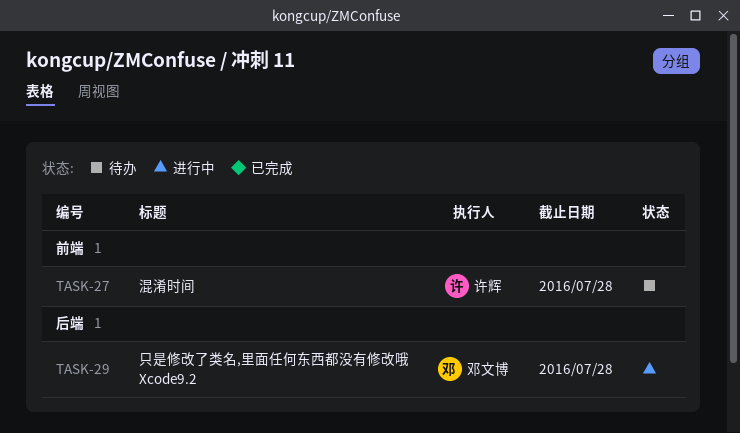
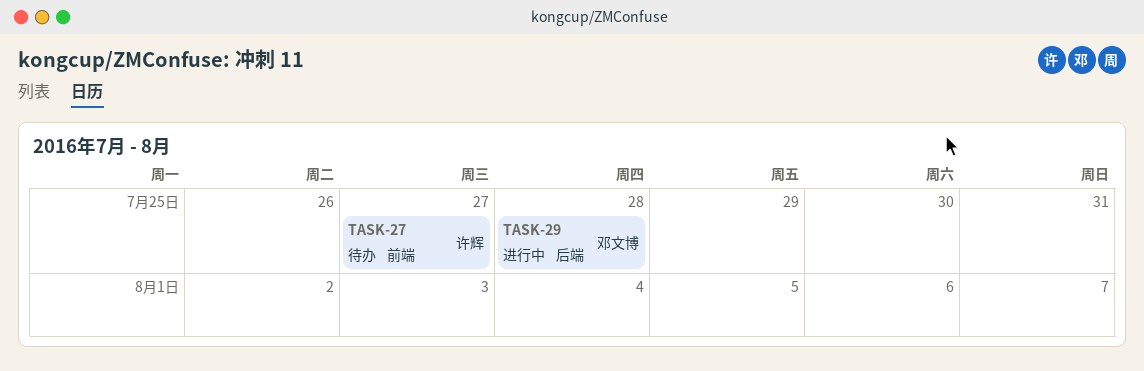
TASK-27, due: Jul 28 -> Jul 27

